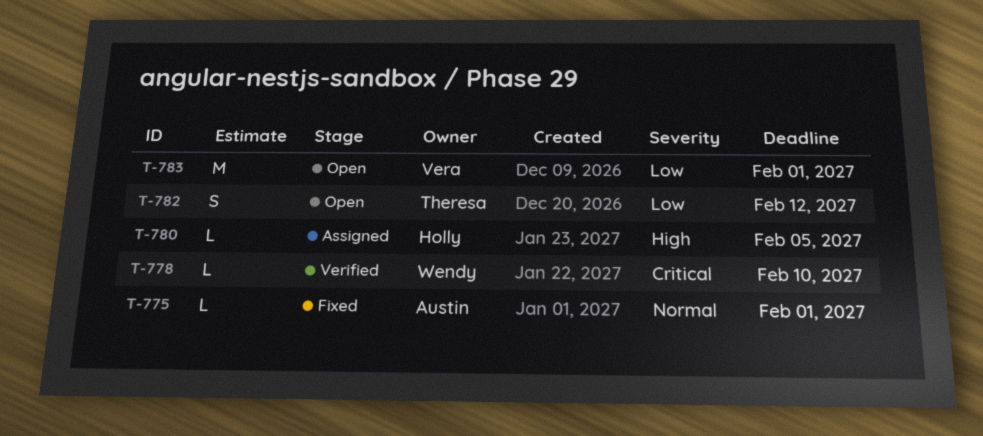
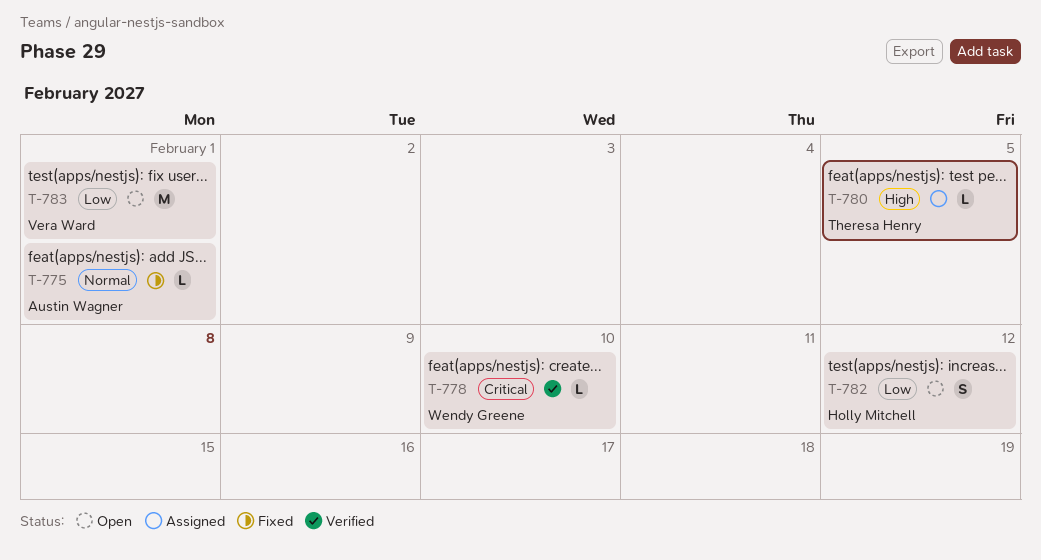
T-780, owner: Holly Mitchell -> Theresa Henry
T-782, owner: Theresa Henry -> Holly Mitchell

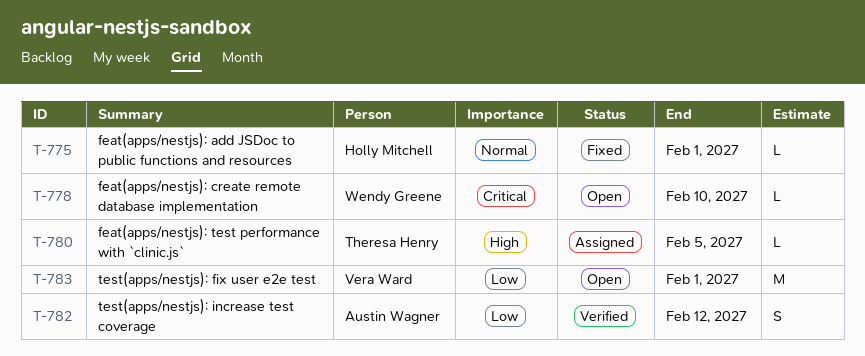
T-775, owner: Austin Wagner -> Holly Mitchell
T-778, status: Verified -> Open
T-782, status: Open -> Verified
T-782, owner: Holly Mitchell -> Austin Wagner

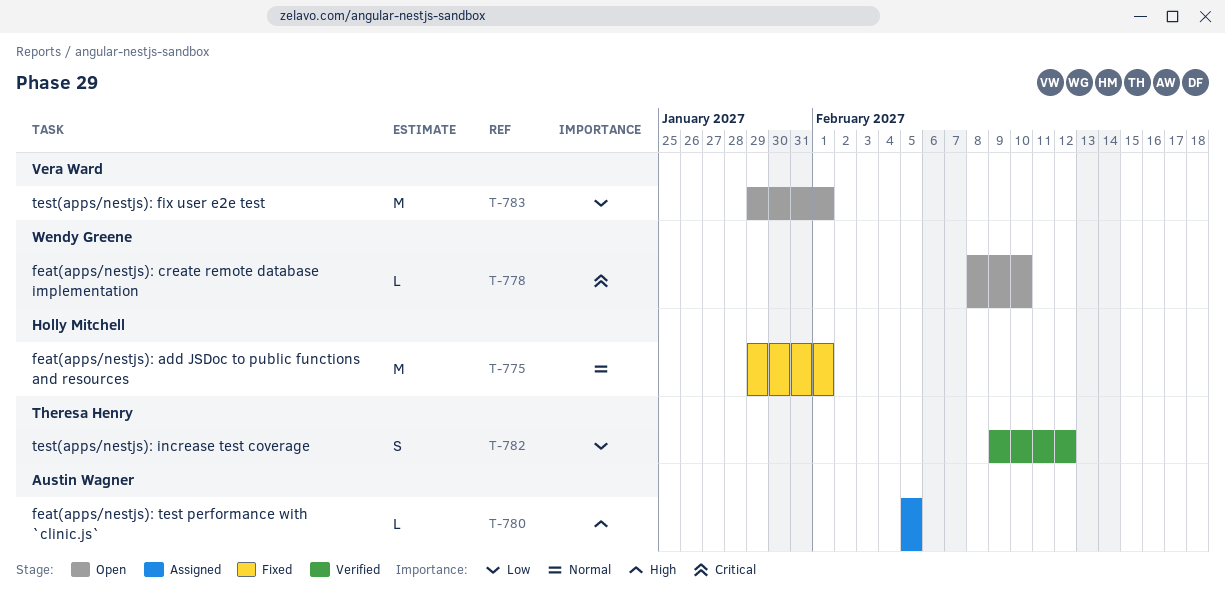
T-775, estimate: L -> M
T-780, owner: Theresa Henry -> Austin Wagner
T-782, owner: Austin Wagner -> Theresa Henry

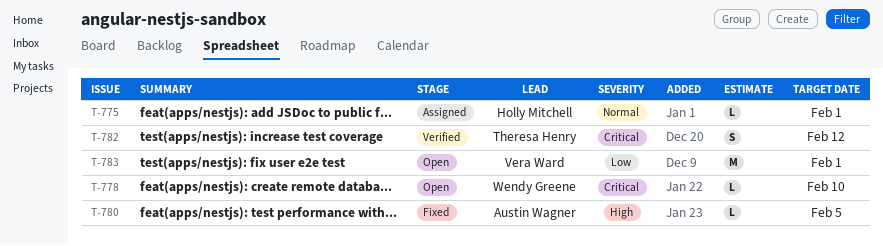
T-775, status: Fixed -> Assigned
T-775, estimate: M -> L
T-780, status: Assigned -> Fixed
T-782, priority: Low -> Critical

